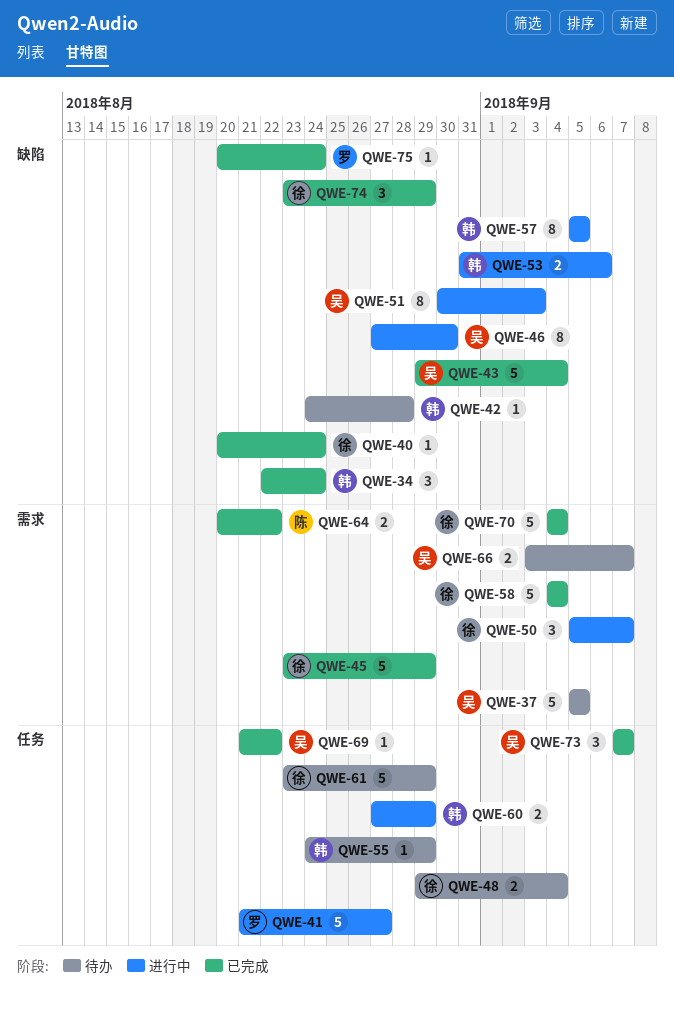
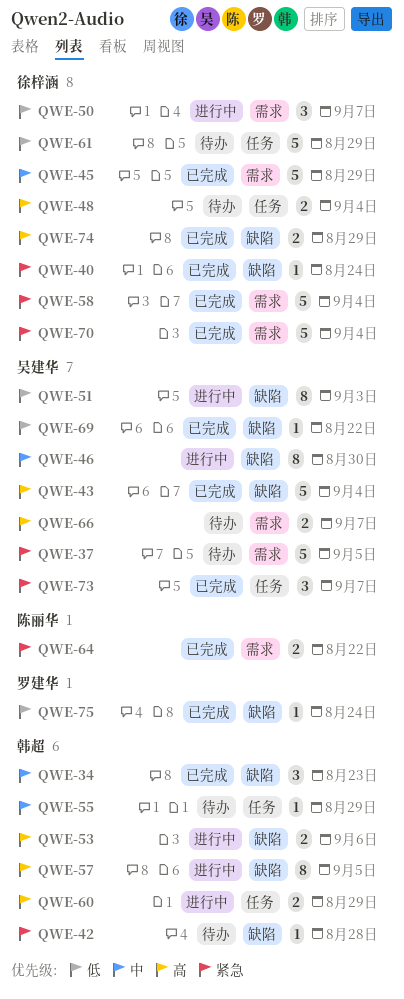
QWE-34, due: Aug 24 -> Aug 23
QWE-41: present -> none
QWE-69, label: 任务 -> 缺陷
QWE-74, estimate: 3 -> 2

